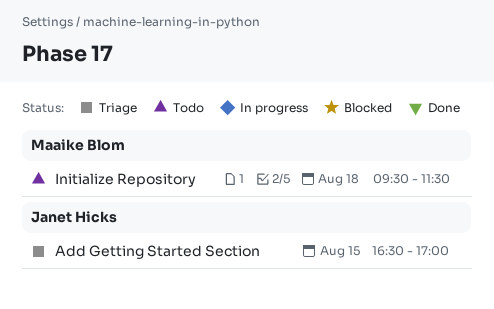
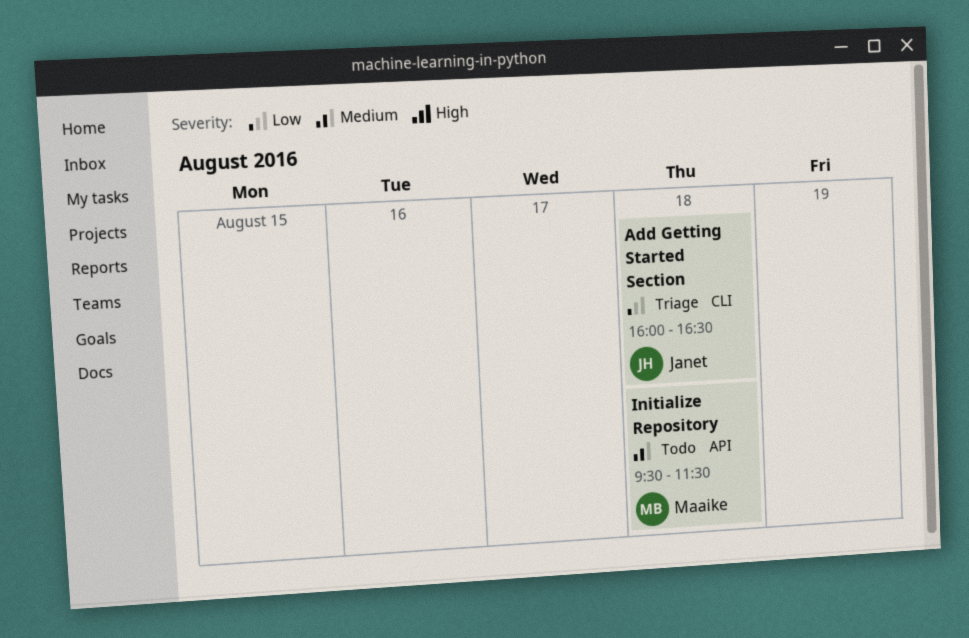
Add Getting Started Section, day: Aug 15 -> Aug 18
Add Getting Started Section, begins: 16:30 -> 16:00
Add Getting Started Section, ends: 17:00 -> 16:30

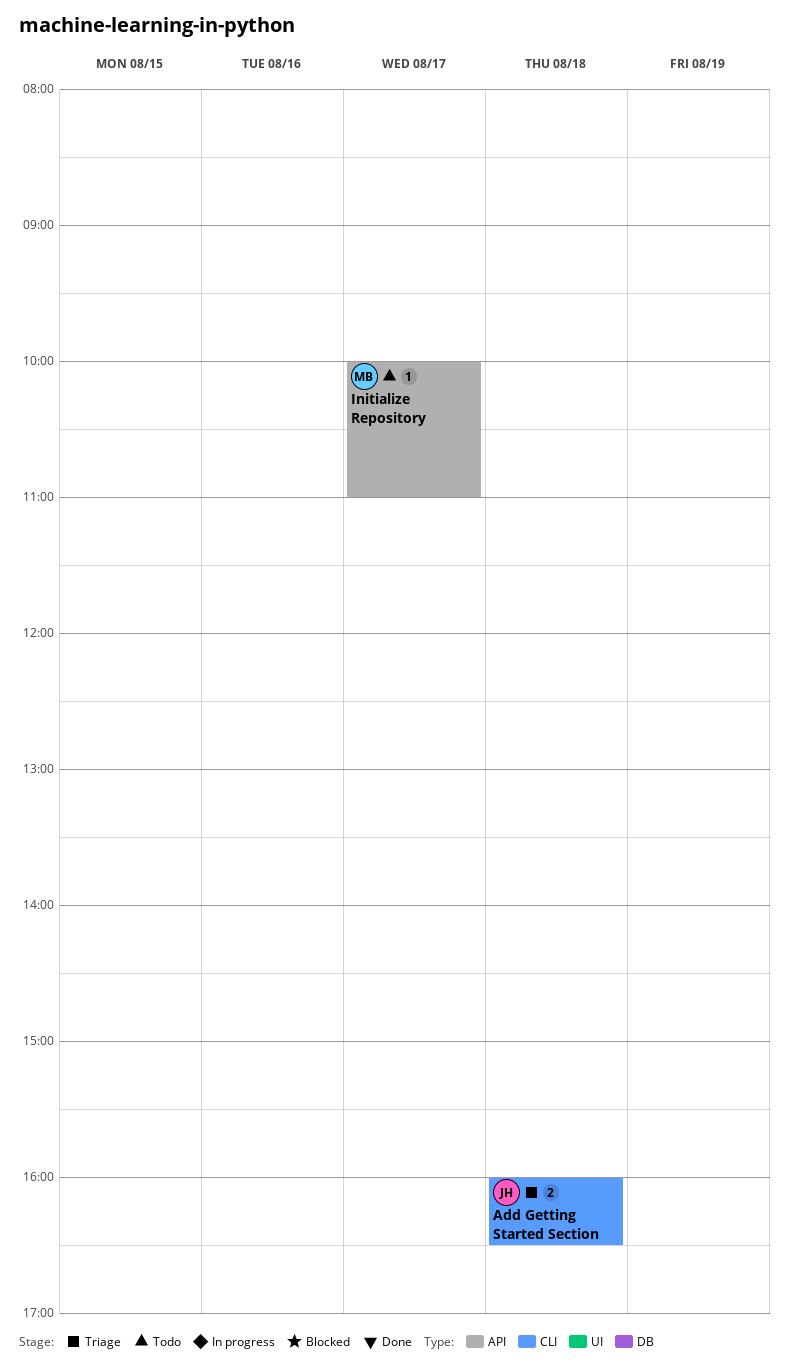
Initialize Repository, day: Aug 18 -> Aug 17
Initialize Repository, begins: 09:30 -> 10:00
Initialize Repository, ends: 11:30 -> 11:00

